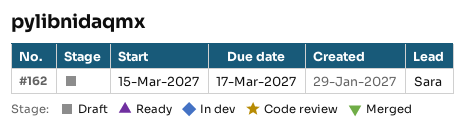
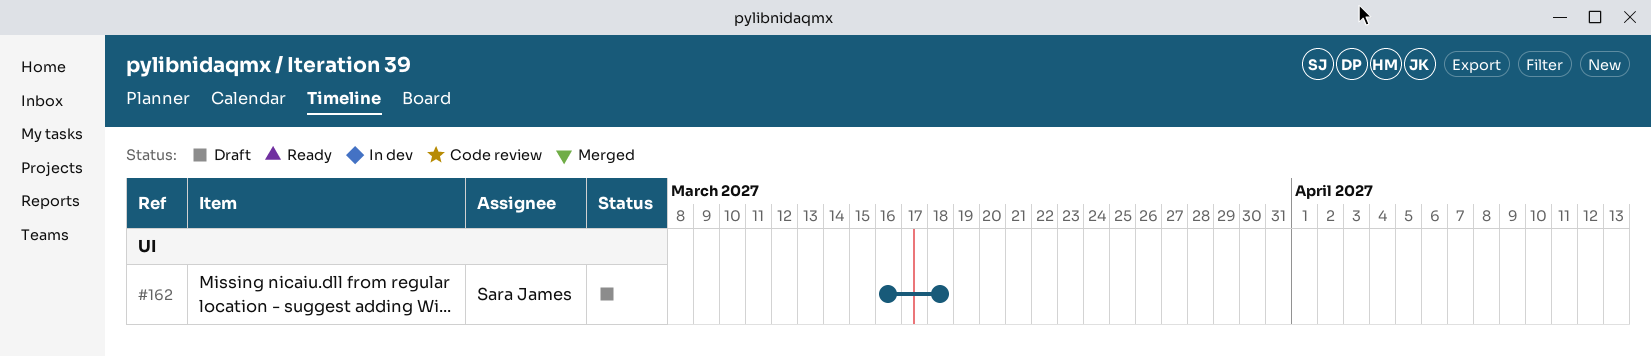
#162, start: Mar 15 -> Mar 16
#162, due: Mar 17 -> Mar 18

